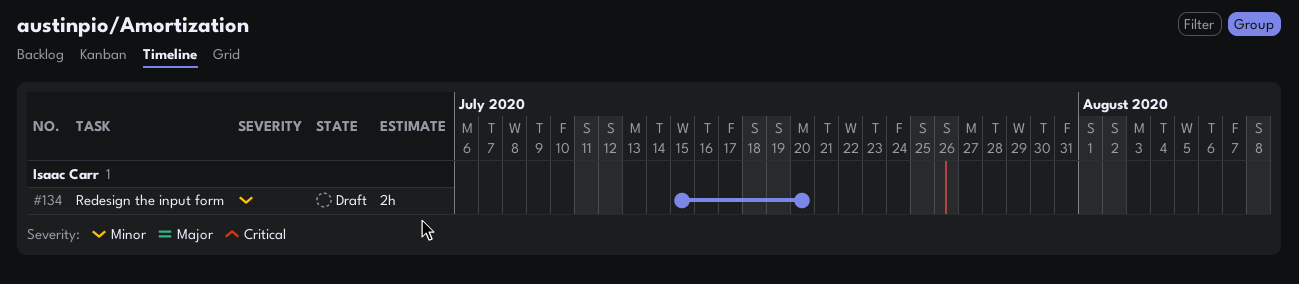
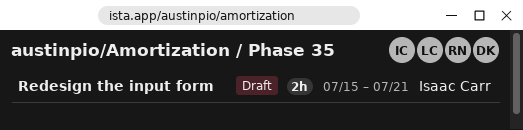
Redesign the input form, due: Jul 20 -> Jul 21

